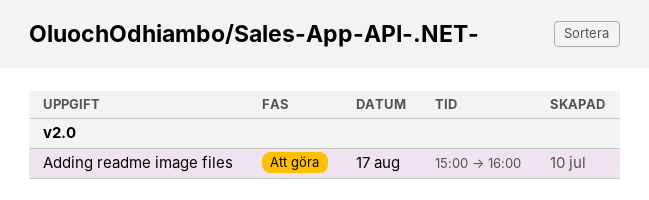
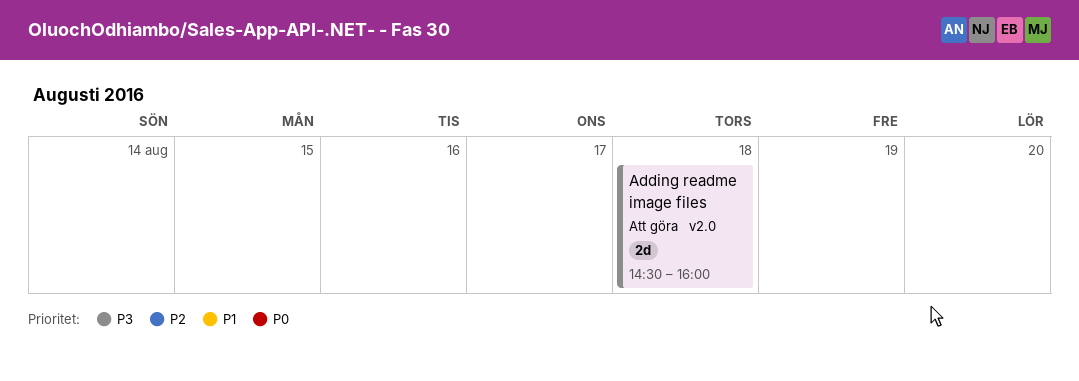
Adding readme image files, day: Aug 17 -> Aug 18
Adding readme image files, begins: 15:00 -> 14:30

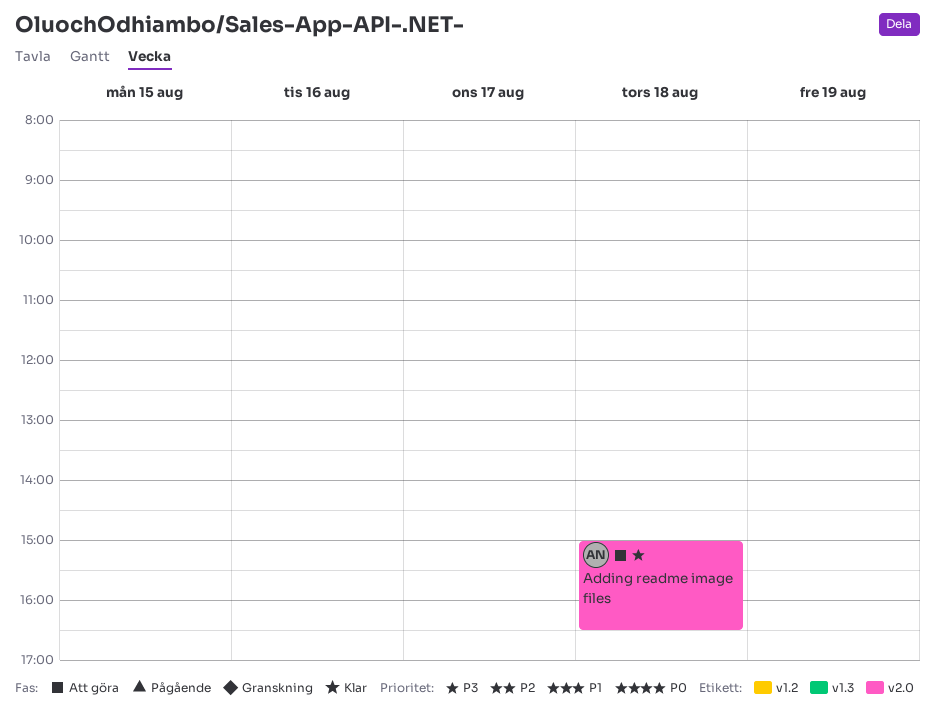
Adding readme image files, begins: 14:30 -> 15:00
Adding readme image files, ends: 16:00 -> 16:30

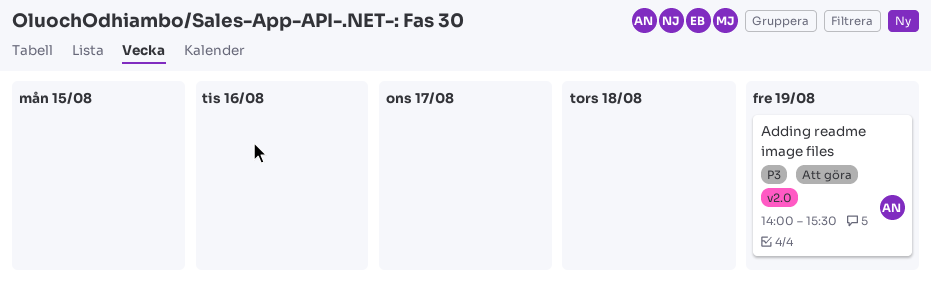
Adding readme image files, day: Aug 18 -> Aug 19
Adding readme image files, begins: 15:00 -> 14:00
Adding readme image files, ends: 16:30 -> 15:30

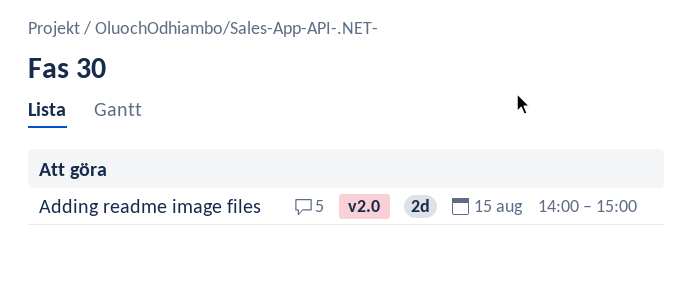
Adding readme image files, day: Aug 19 -> Aug 15
Adding readme image files, ends: 15:30 -> 15:00

